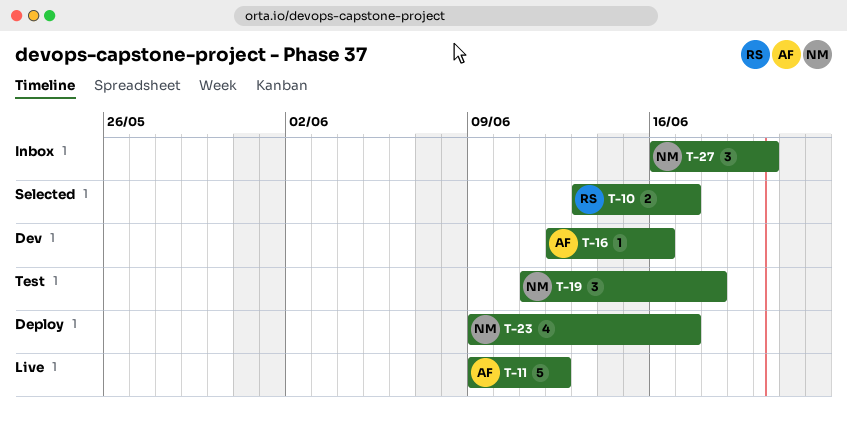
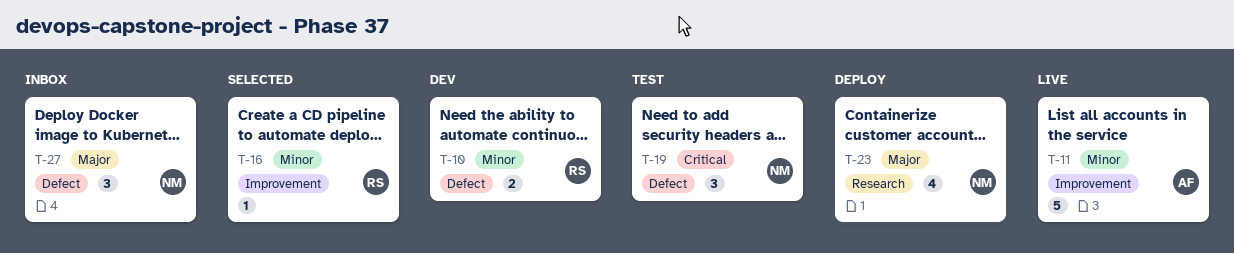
T-10, status: Selected -> Dev
T-16, status: Dev -> Selected
T-16, owner: AF -> RS

